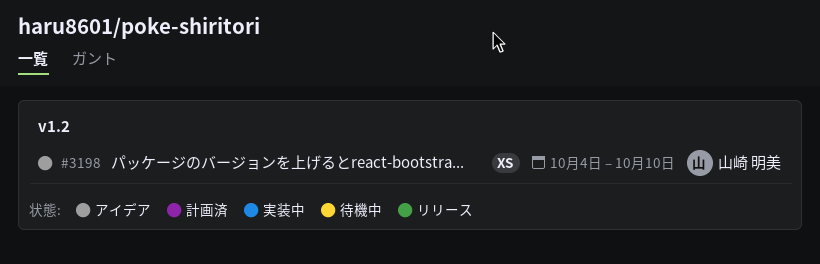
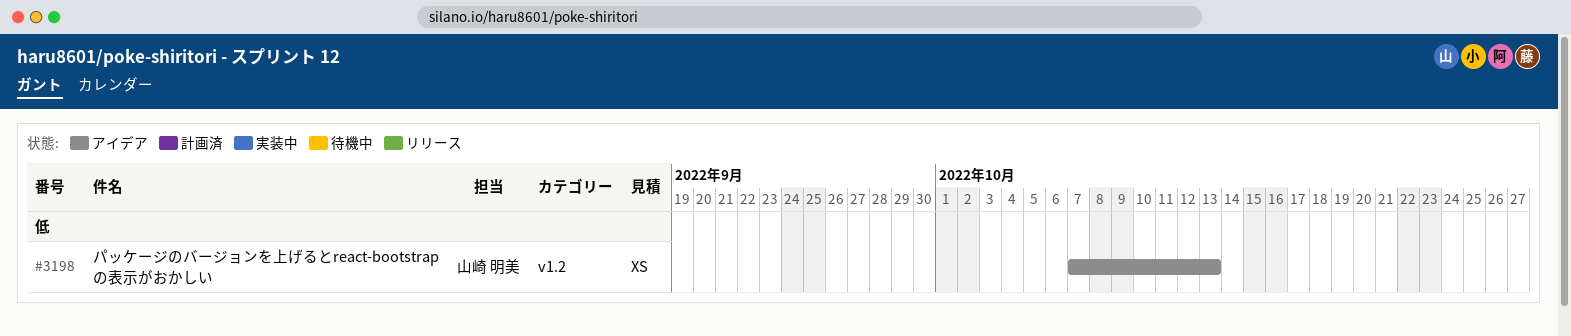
#3198, start: Oct 4 -> Oct 7
#3198, due: Oct 10 -> Oct 13

